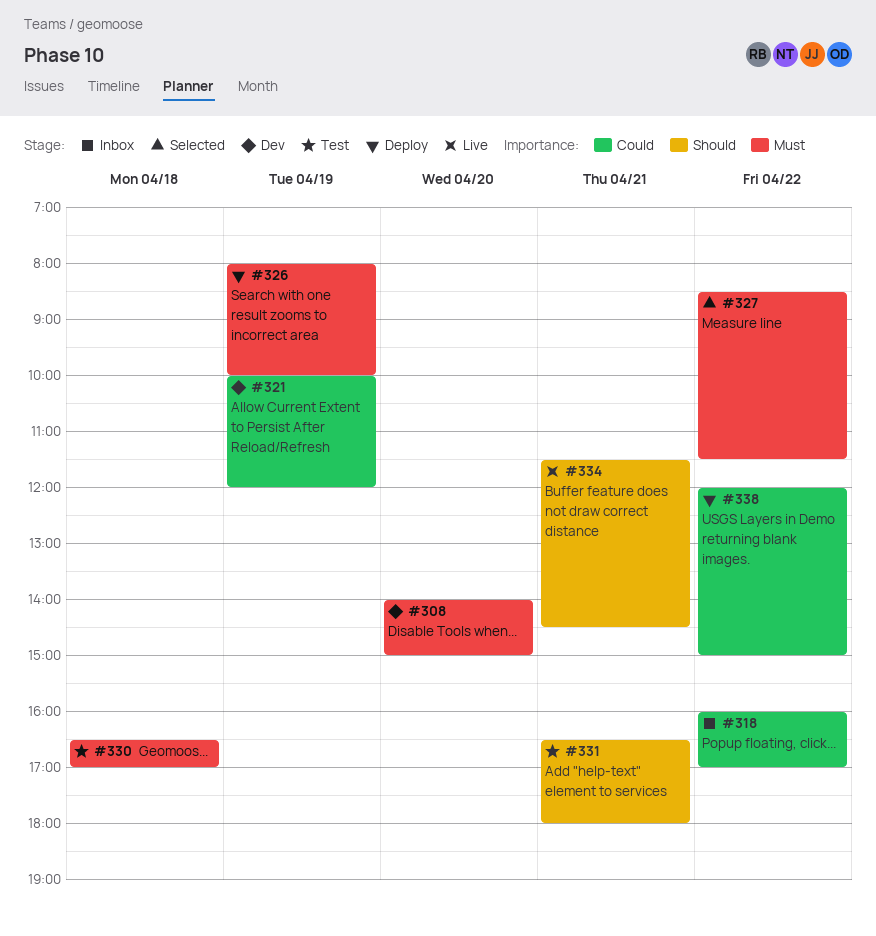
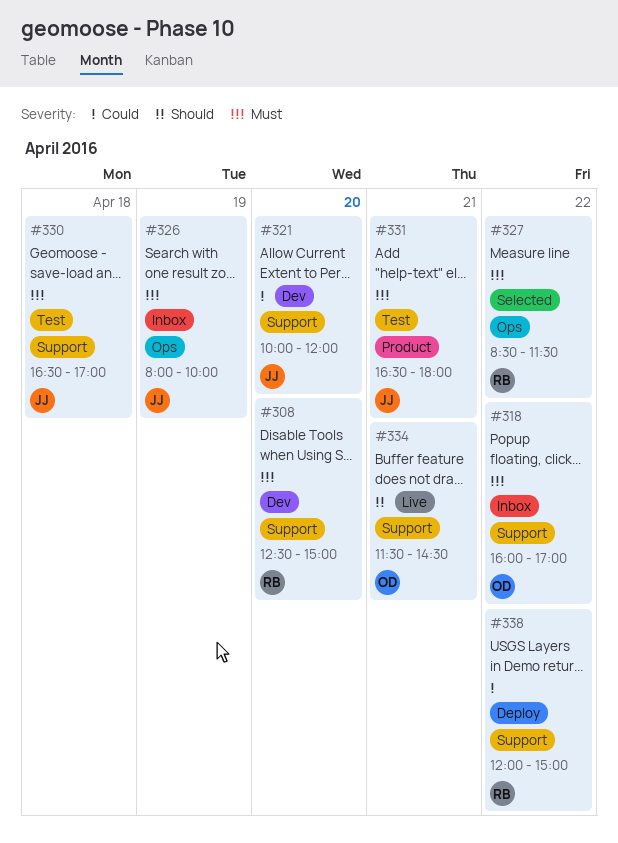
#308, begins: 14:00 -> 12:30
#318, priority: Could -> Must
#321, day: Apr 19 -> Apr 20
#326, status: Deploy -> Inbox
#331, priority: Should -> Must

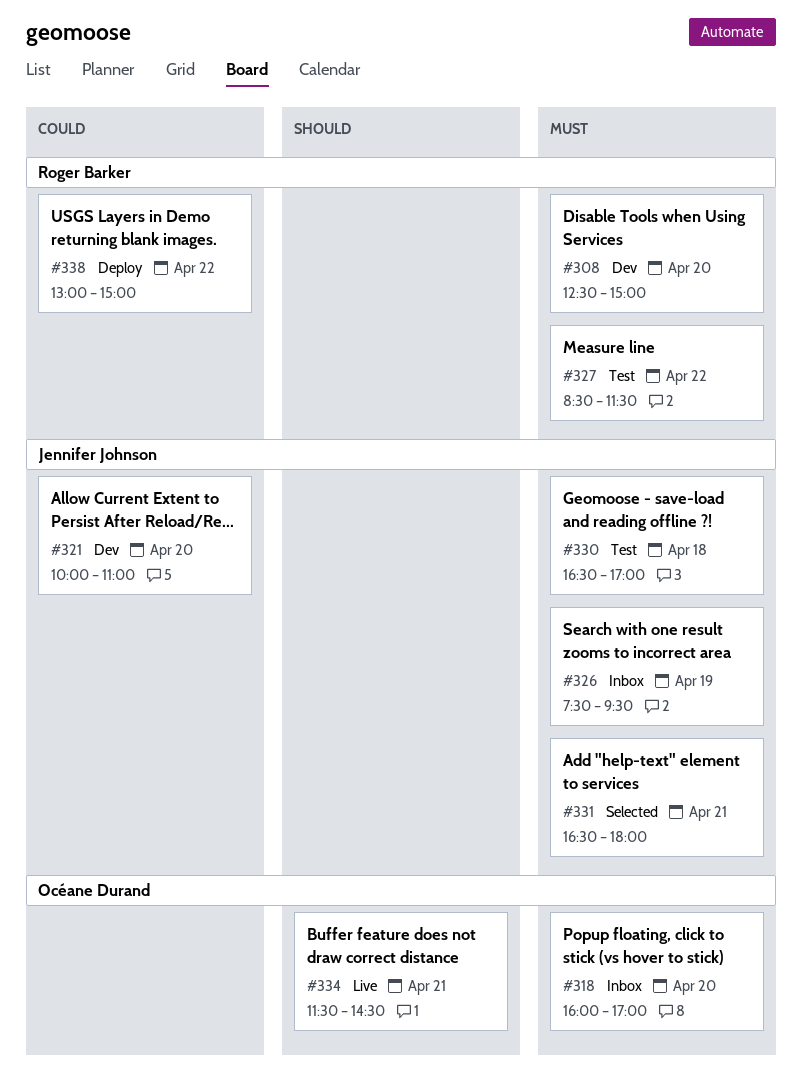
#318, day: Apr 22 -> Apr 20
#321, ends: 12:00 -> 11:00
#326, begins: 08:00 -> 07:30
#326, ends: 10:00 -> 09:30
#327, status: Selected -> Test
#331, status: Test -> Selected
#338, begins: 12:00 -> 13:00

